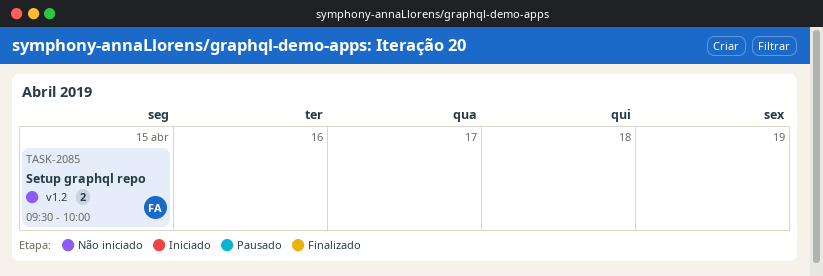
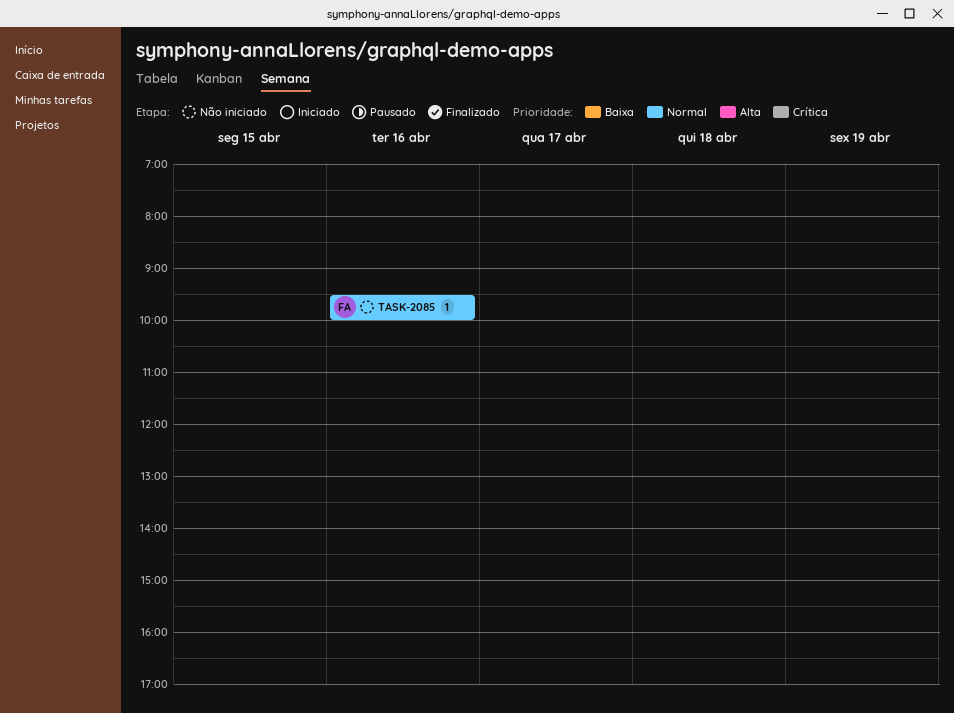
TASK-2085, estimate: 2 -> 1
TASK-2085, day: Apr 15 -> Apr 16

